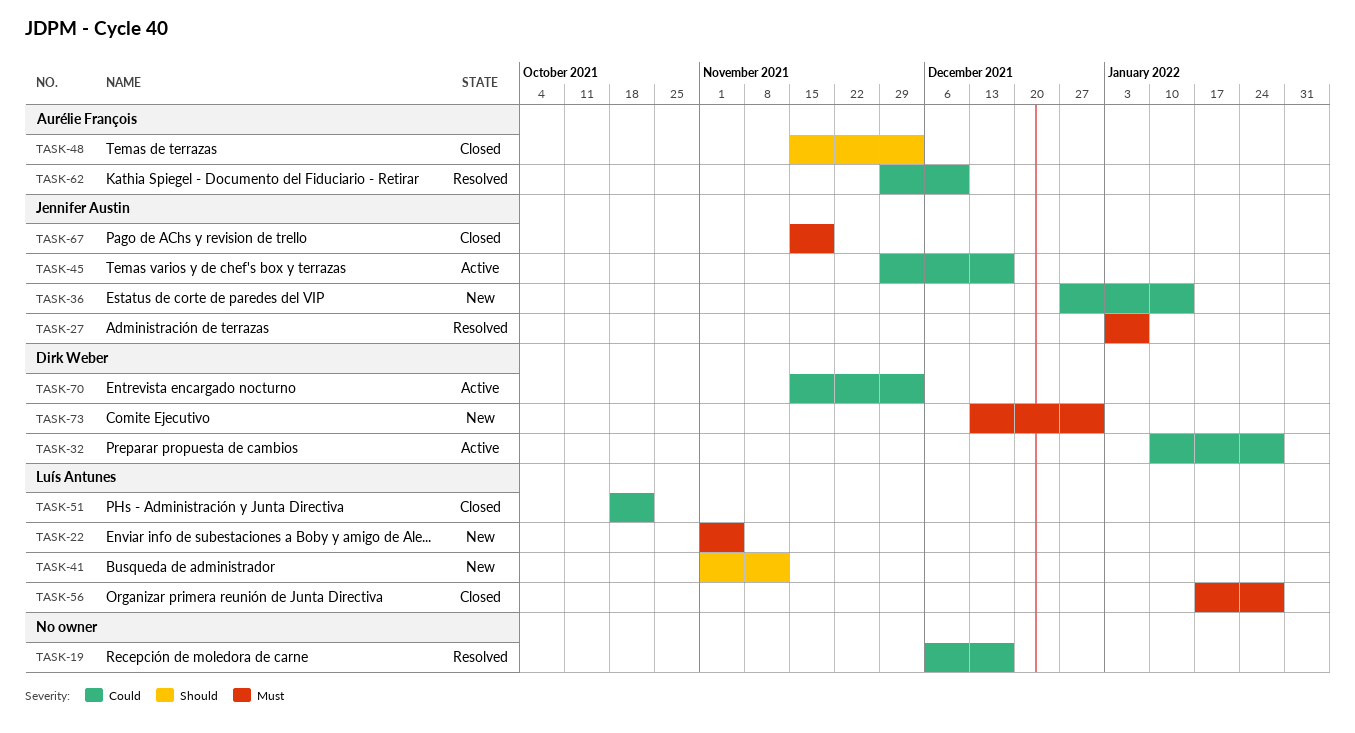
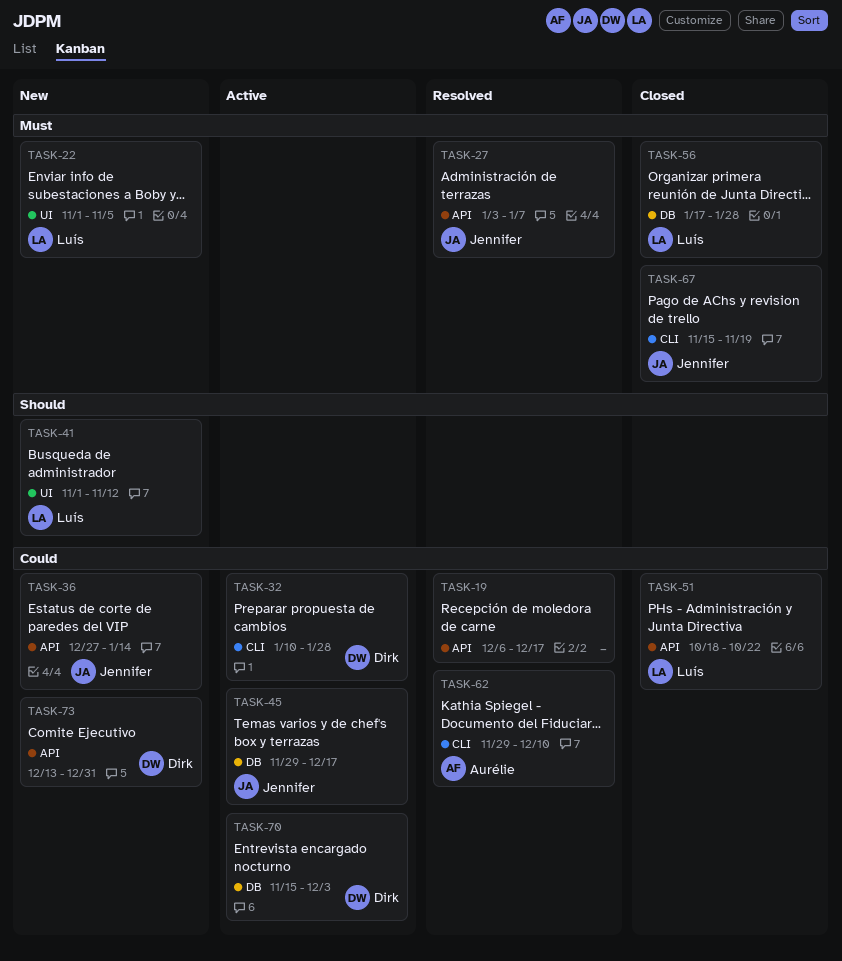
TASK-48: present -> none
TASK-73, priority: Must -> Could

